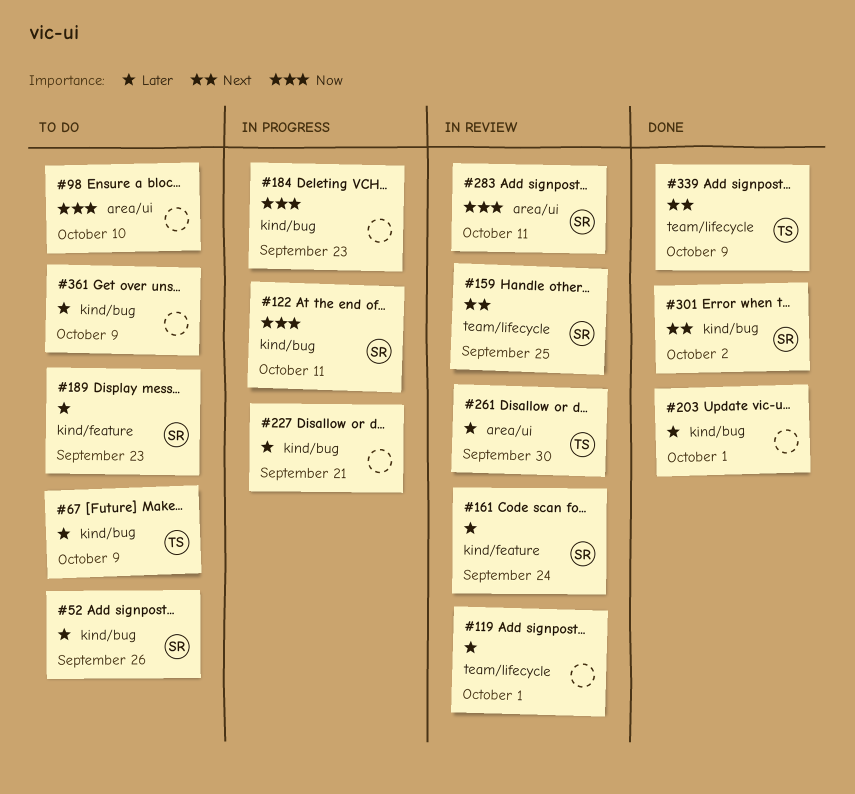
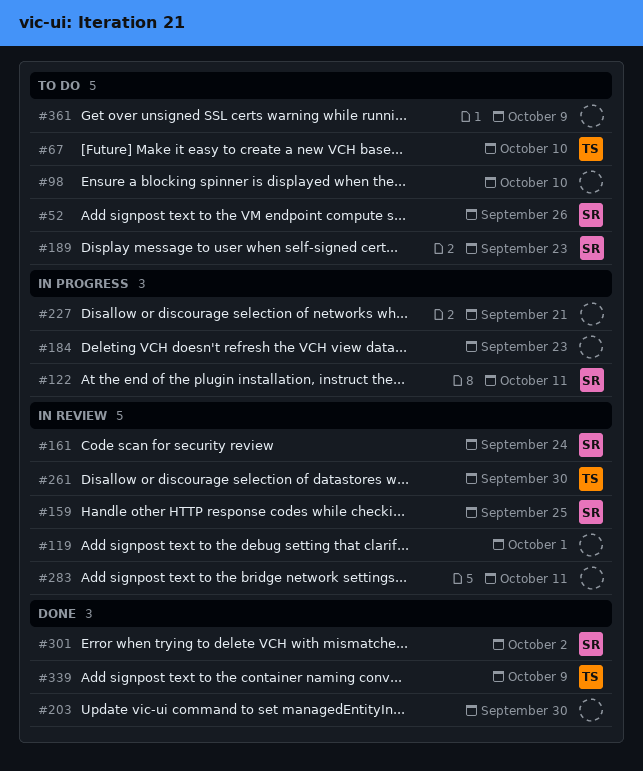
#67, due: Oct 9 -> Oct 10
#203, due: Oct 1 -> Sep 30
#283, owner: SR -> none

